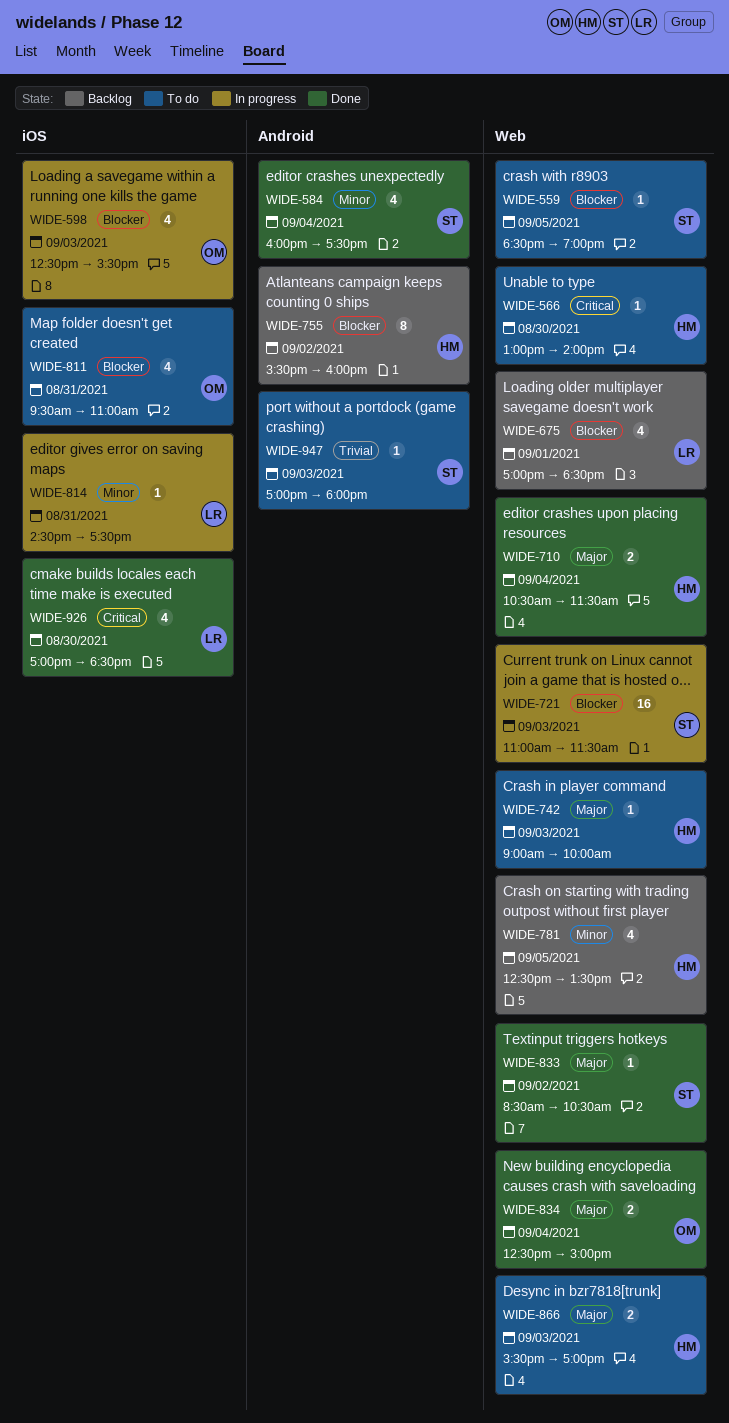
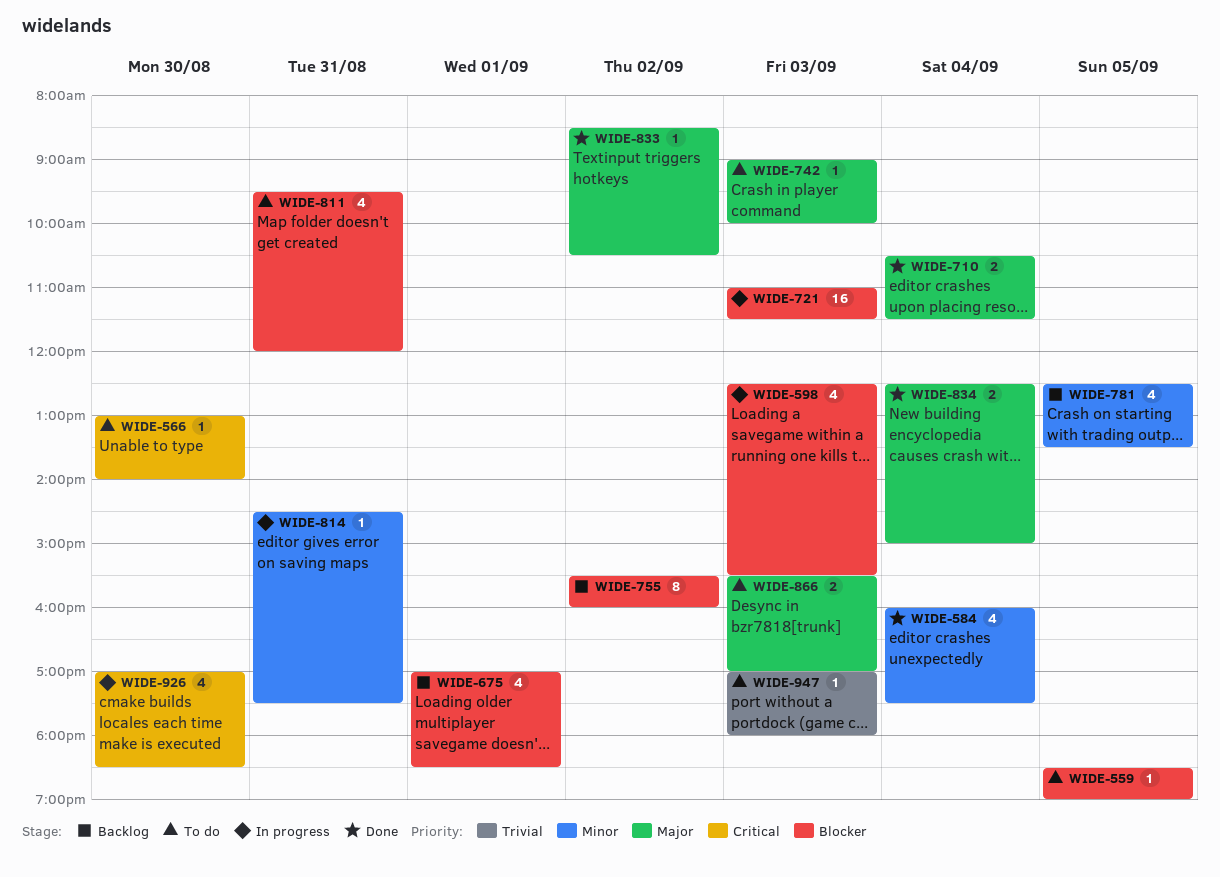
WIDE-811, ends: 11:00 -> 12:00
WIDE-926, status: Done -> In progress

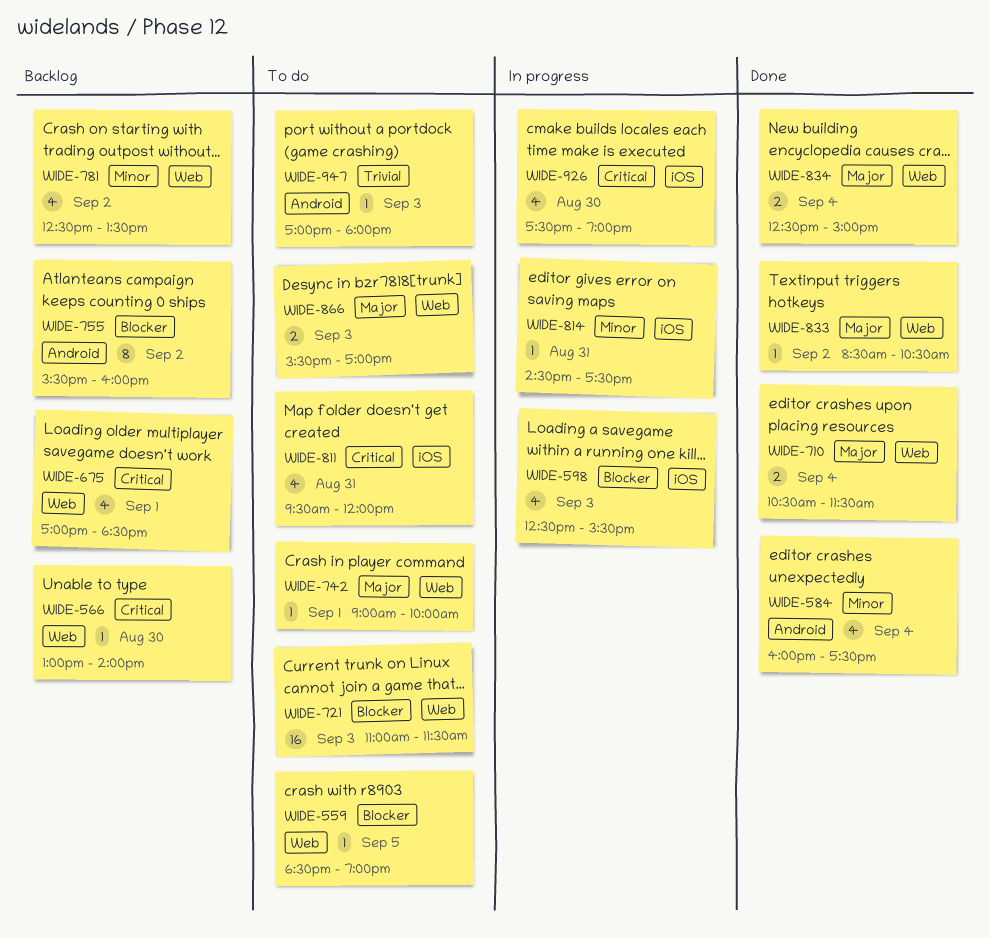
WIDE-566, status: To do -> Backlog
WIDE-675, priority: Blocker -> Critical
WIDE-721, status: In progress -> To do
WIDE-742, day: Sep 3 -> Sep 1
WIDE-781, day: Sep 5 -> Sep 2
WIDE-811, priority: Blocker -> Critical
WIDE-926, begins: 17:00 -> 17:30
WIDE-926, ends: 18:30 -> 19:00

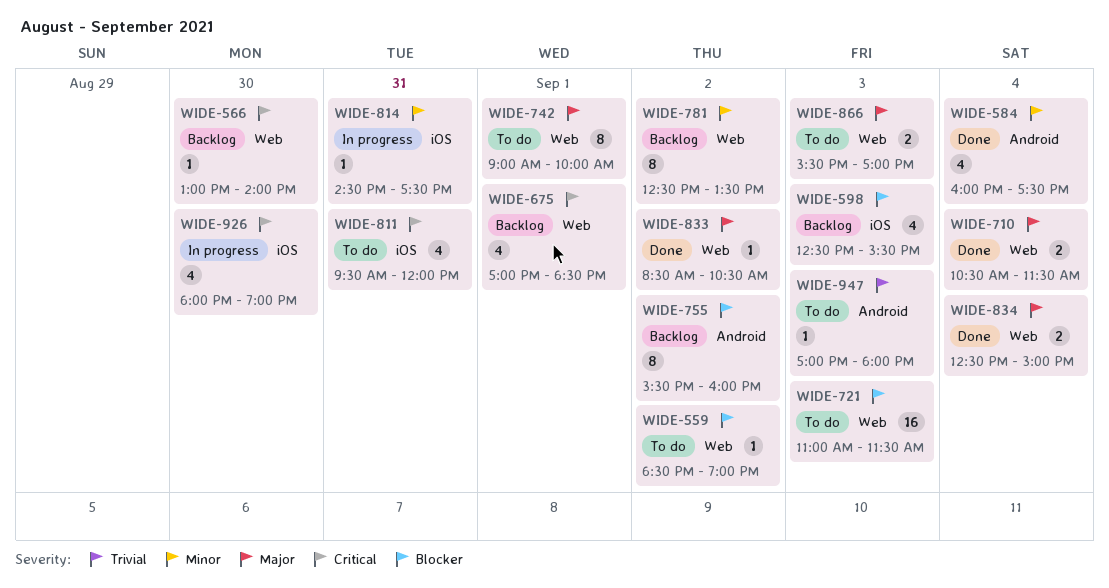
WIDE-559, day: Sep 5 -> Sep 2
WIDE-598, status: In progress -> Backlog
WIDE-742, estimate: 1 -> 8
WIDE-781, estimate: 4 -> 8
WIDE-926, begins: 17:30 -> 18:00

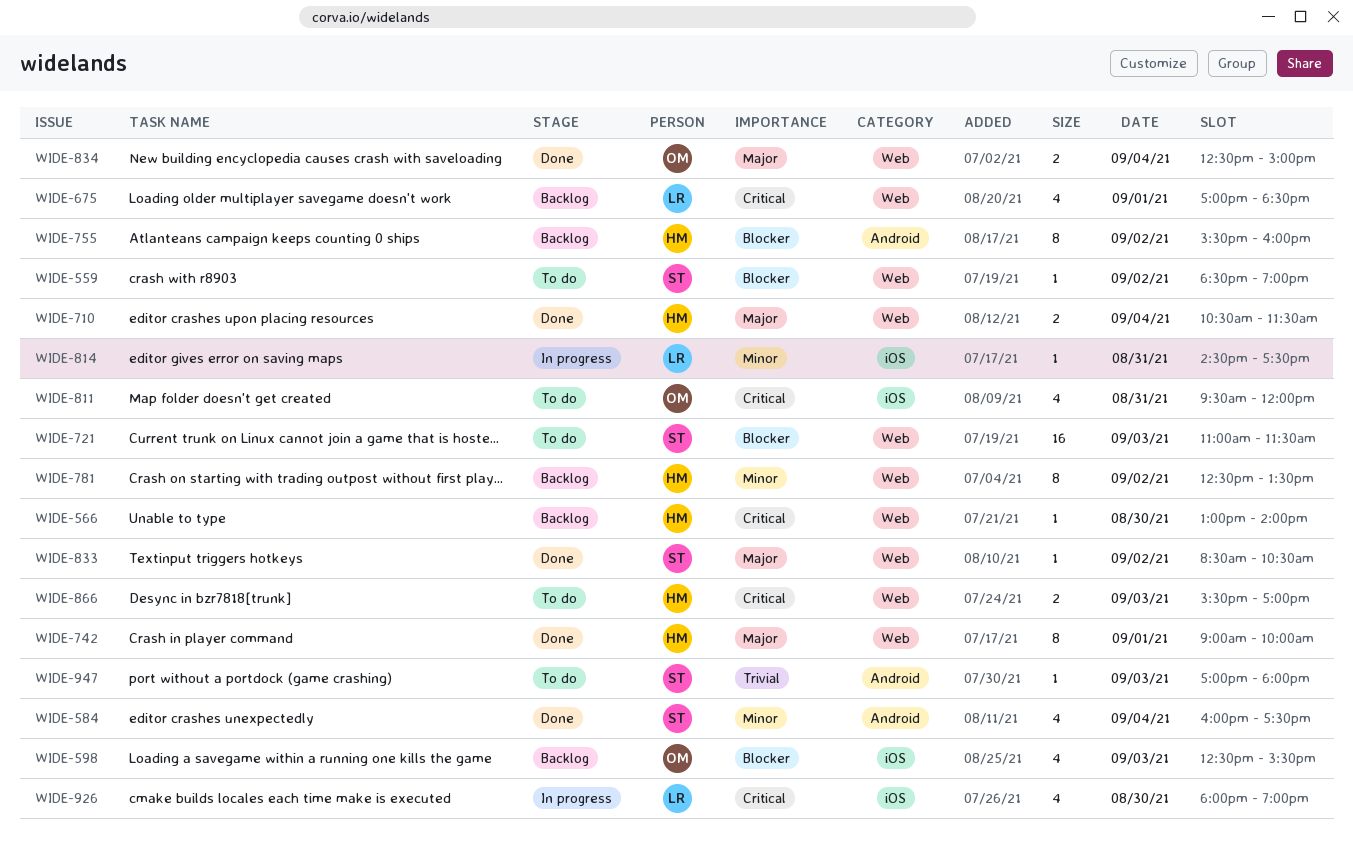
WIDE-742, status: To do -> Done
WIDE-866, priority: Major -> Critical

